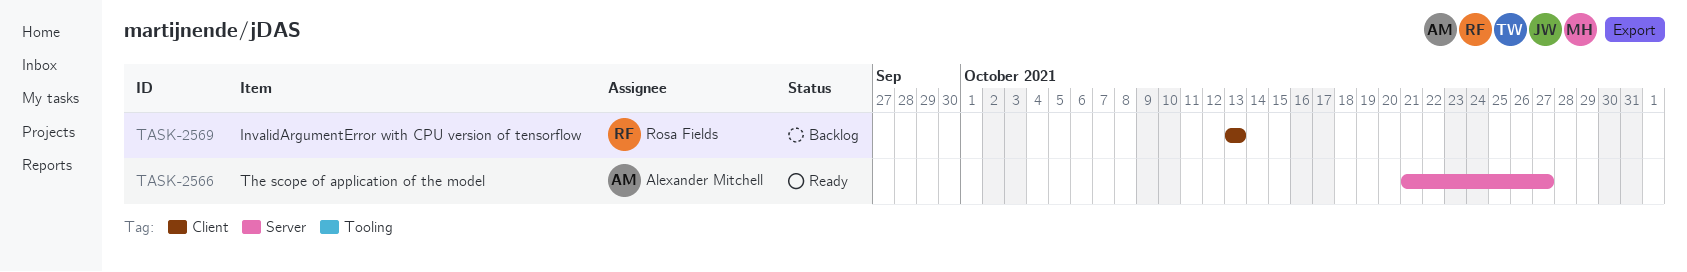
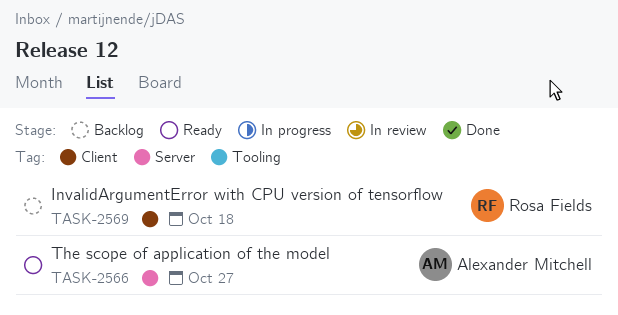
TASK-2569, due: Oct 13 -> Oct 18

